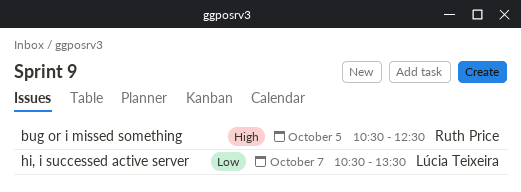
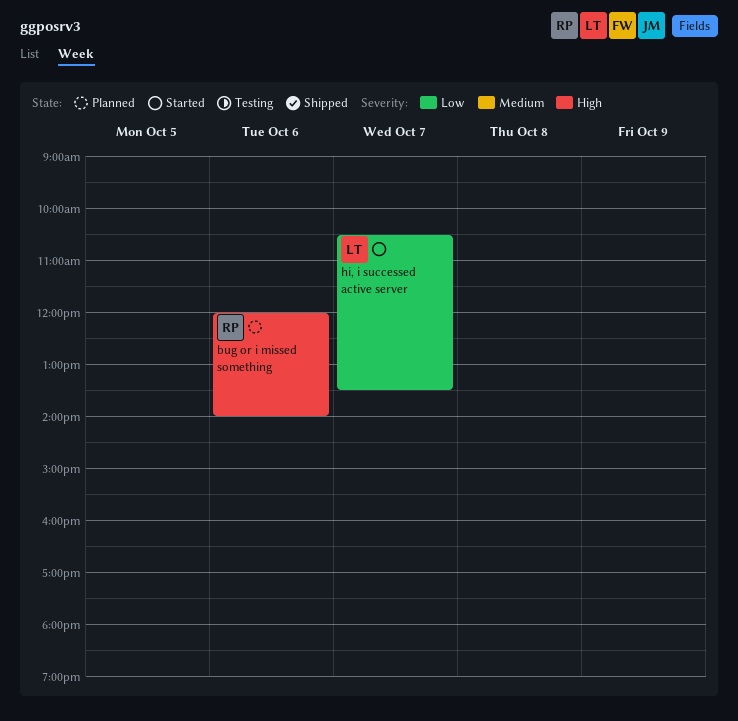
bug or i missed something, day: Oct 5 -> Oct 6
bug or i missed something, begins: 10:30 -> 12:00
bug or i missed something, ends: 12:30 -> 14:00

